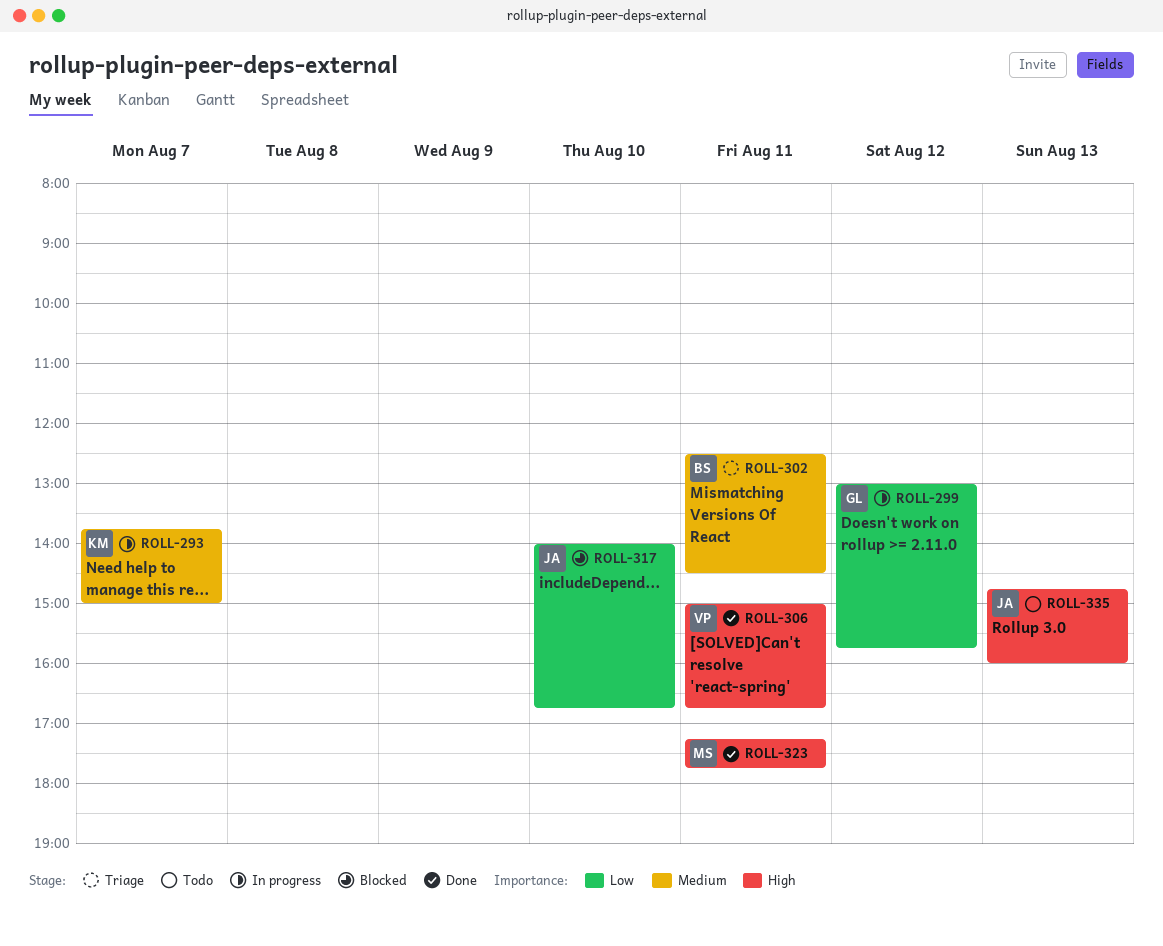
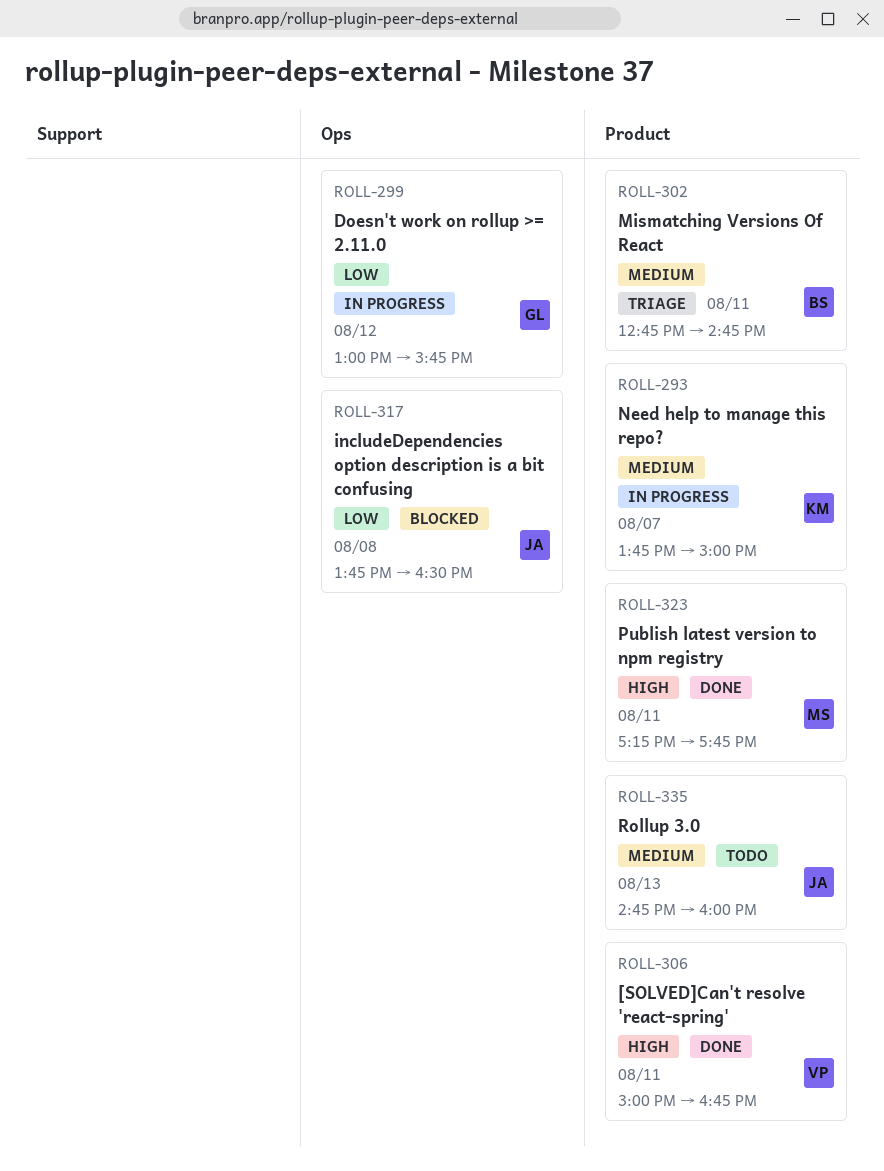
ROLL-302, begins: 12:30 -> 12:45
ROLL-302, ends: 14:30 -> 14:45
ROLL-317, day: Aug 10 -> Aug 8
ROLL-317, begins: 14:00 -> 13:45
ROLL-317, ends: 16:45 -> 16:30
ROLL-335, priority: High -> Medium

